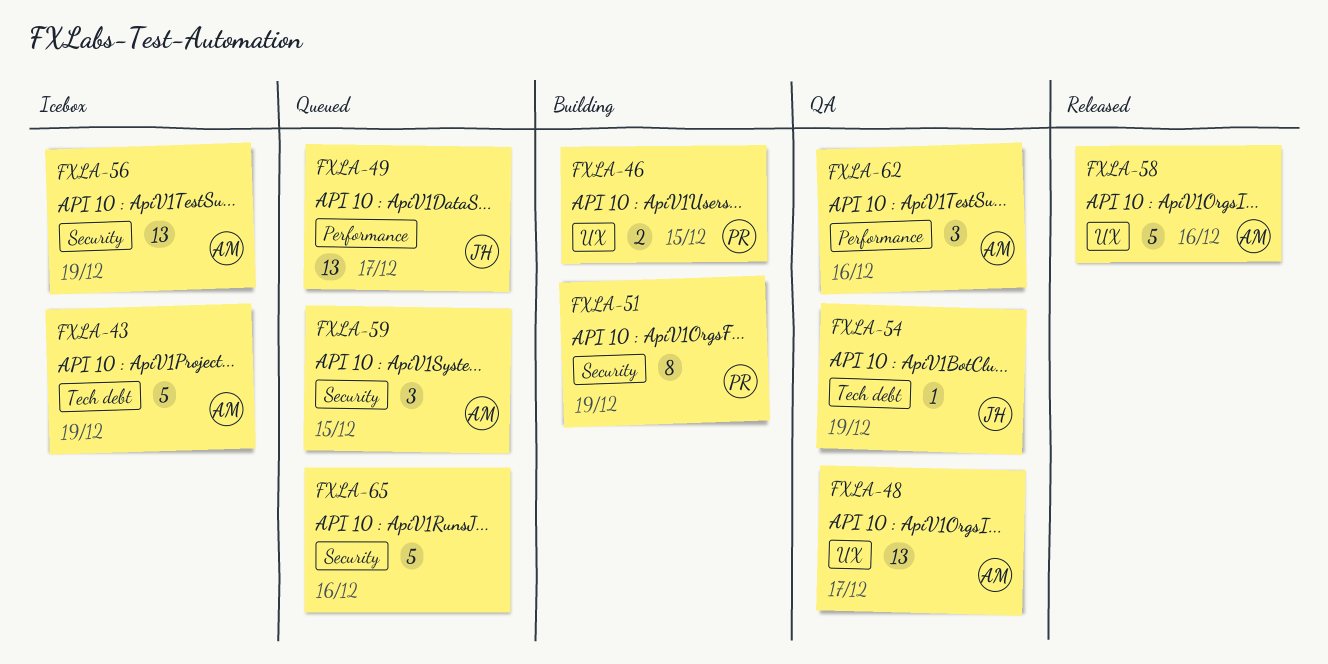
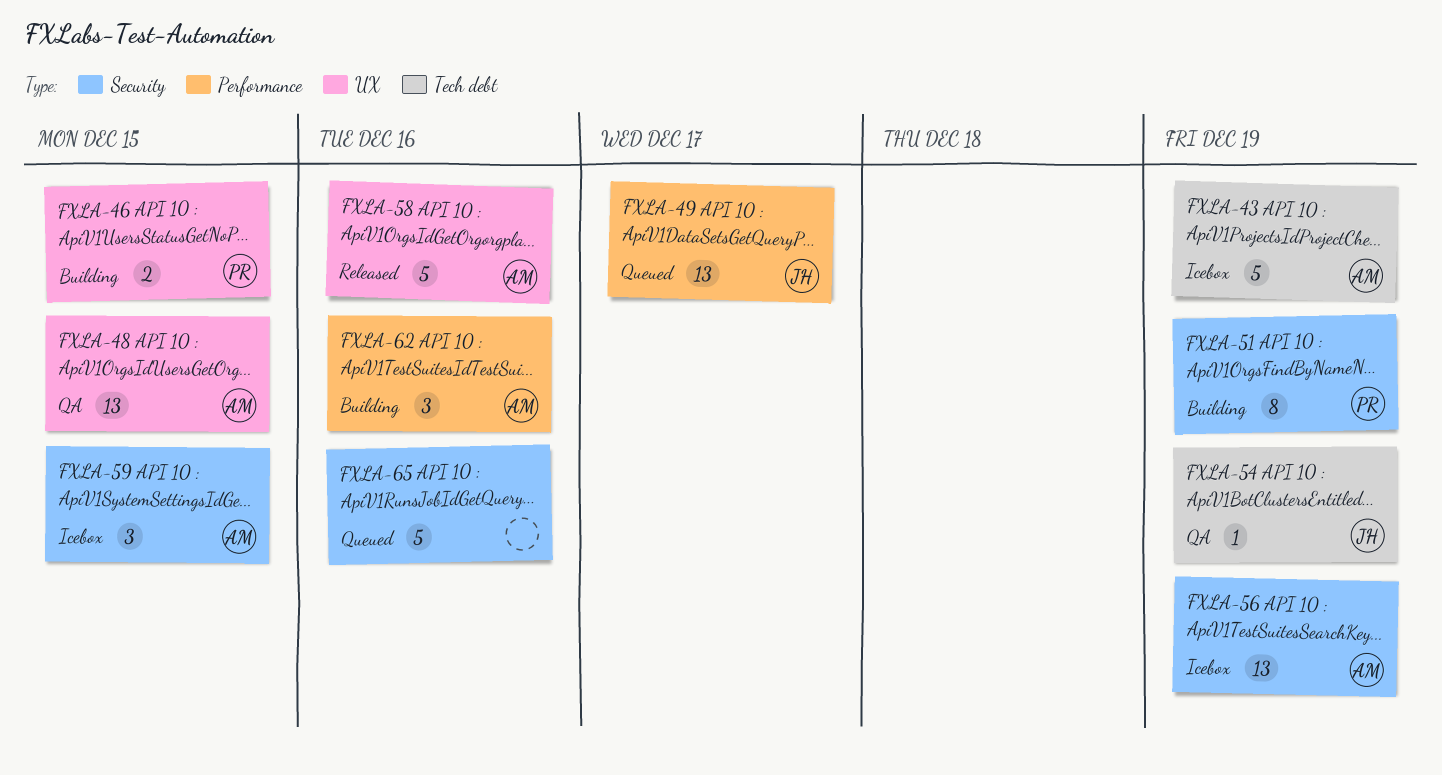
FXLA-48, due: Dec 17 -> Dec 15
FXLA-59, status: Queued -> Icebox
FXLA-62, status: QA -> Building

